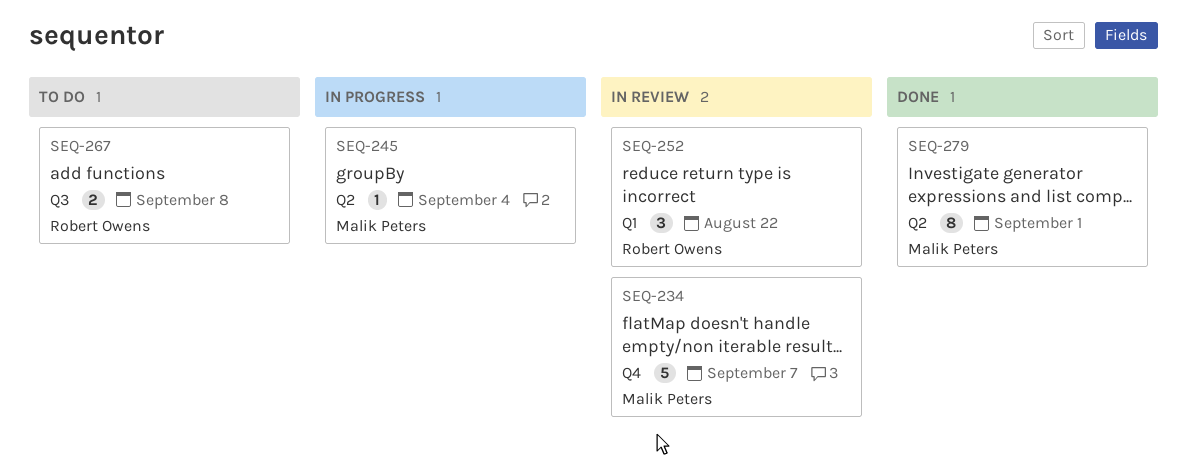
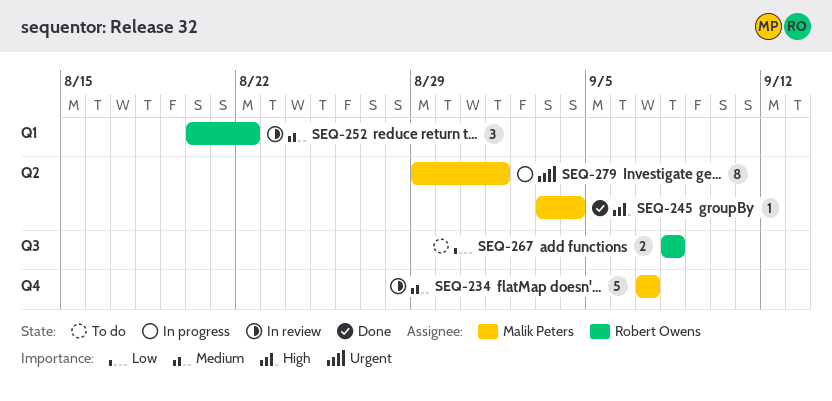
SEQ-245, status: In progress -> Done
SEQ-279, status: Done -> In progress

